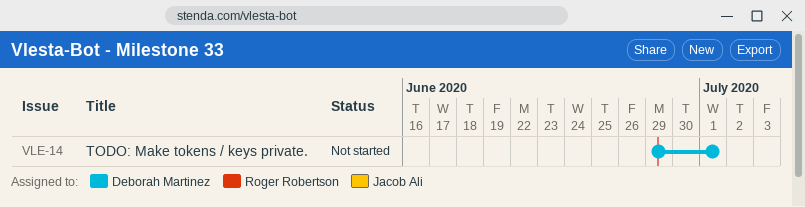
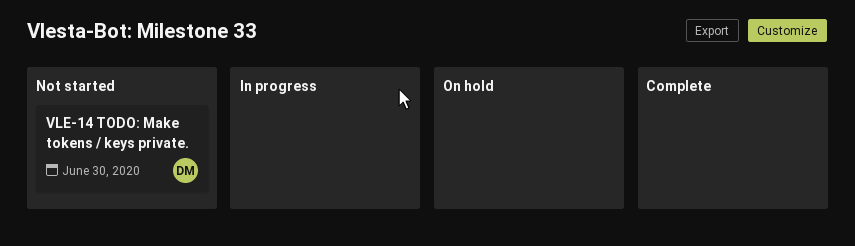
VLE-14, due: Jul 1 -> Jun 30

